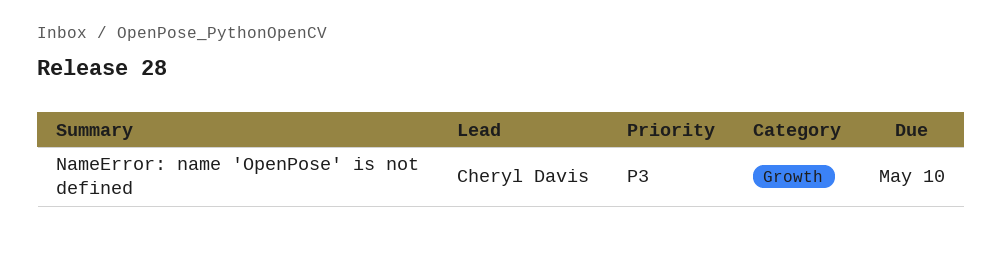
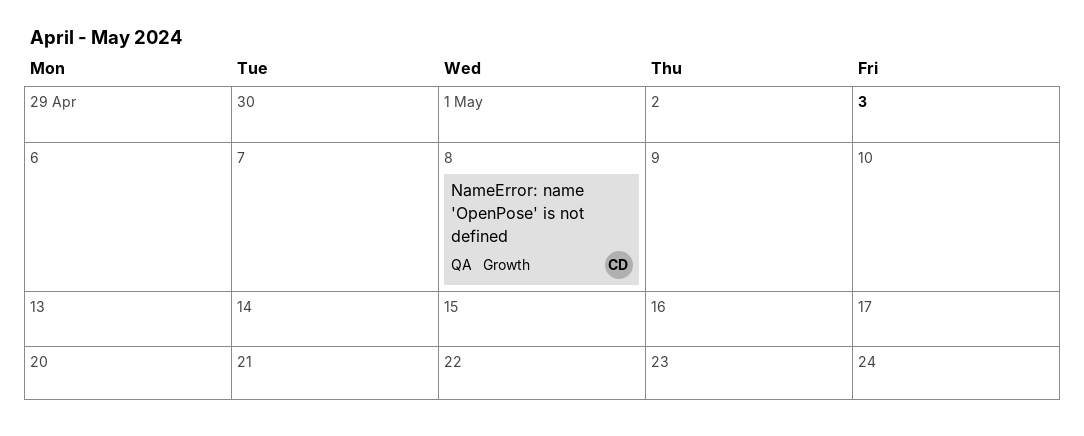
NameError: name 'OpenPose' is not defined, due: May 10 -> May 8

